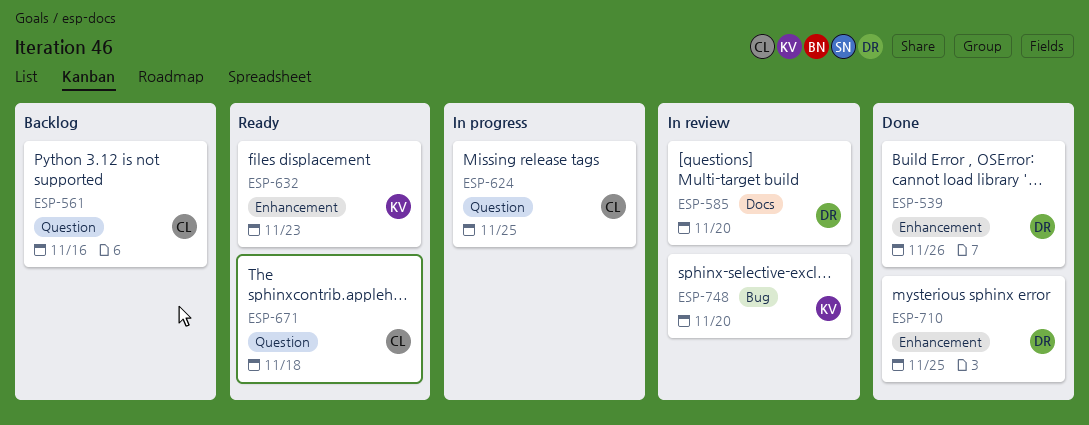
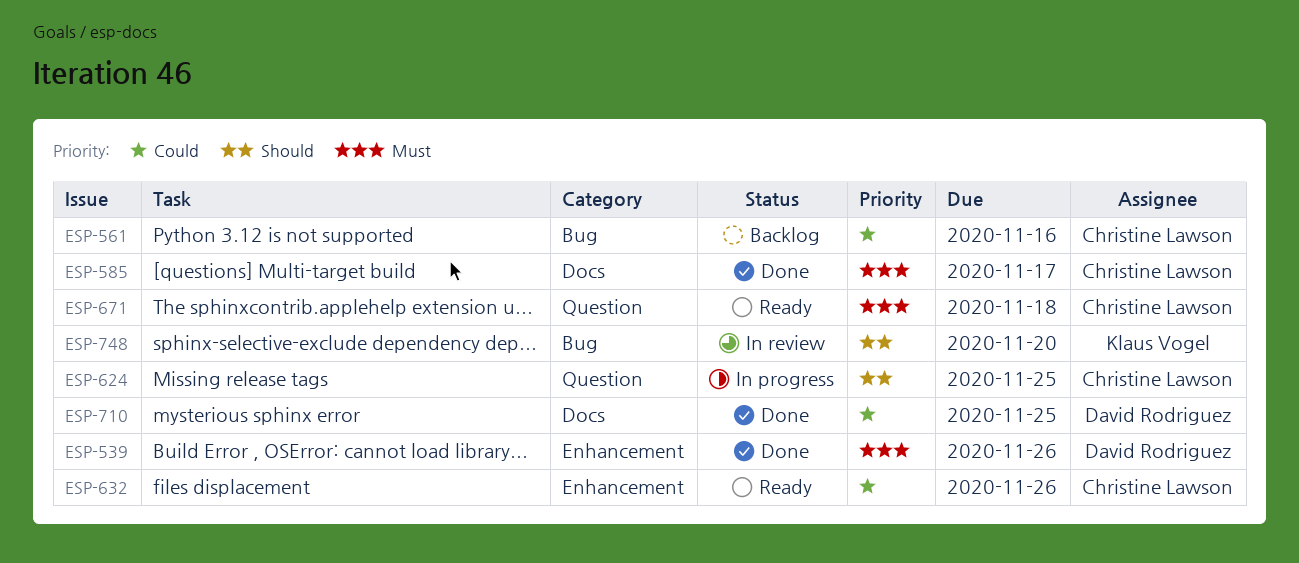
ESP-561, label: Question -> Bug
ESP-585, status: In review -> Done
ESP-585, owner: David Rodriguez -> Christine Lawson
ESP-585, due: Nov 20 -> Nov 17
ESP-632, owner: Klaus Vogel -> Christine Lawson
ESP-632, due: Nov 23 -> Nov 26
ESP-710, label: Enhancement -> Docs

